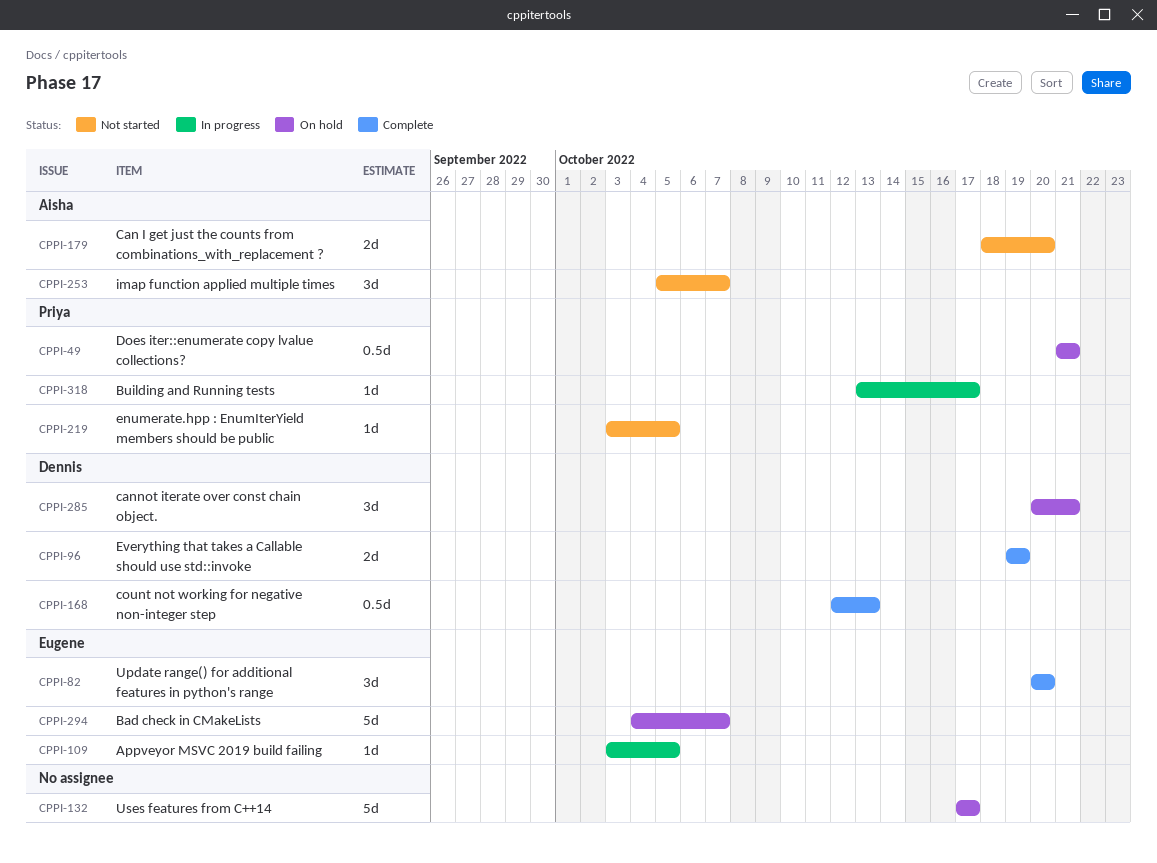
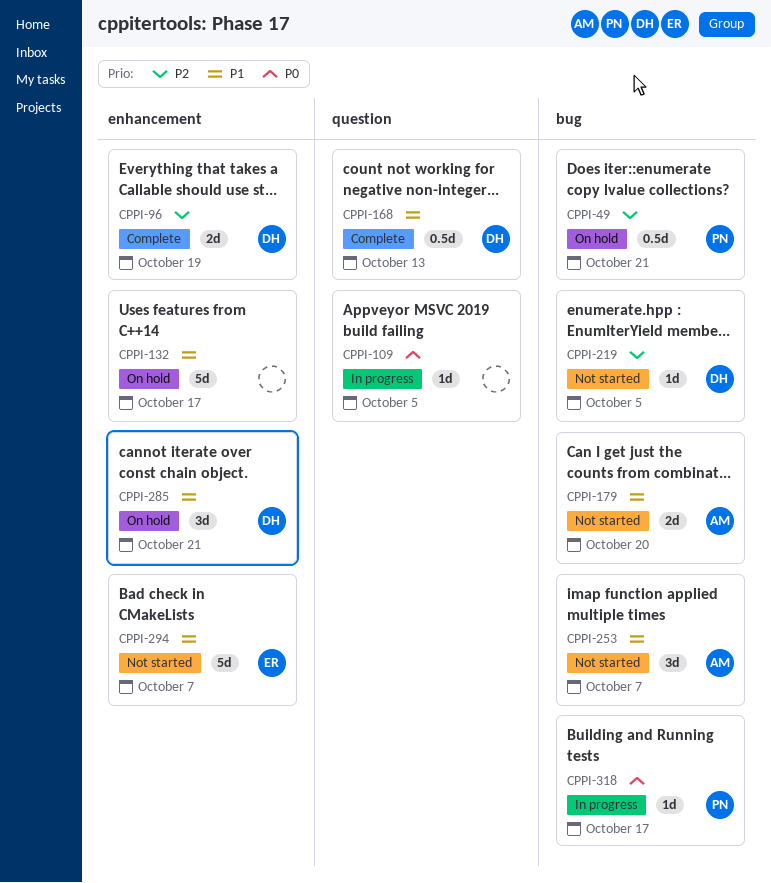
CPPI-82: present -> none
CPPI-109, owner: Eugene -> none
CPPI-219, owner: Priya -> Dennis
CPPI-294, status: On hold -> Not started

